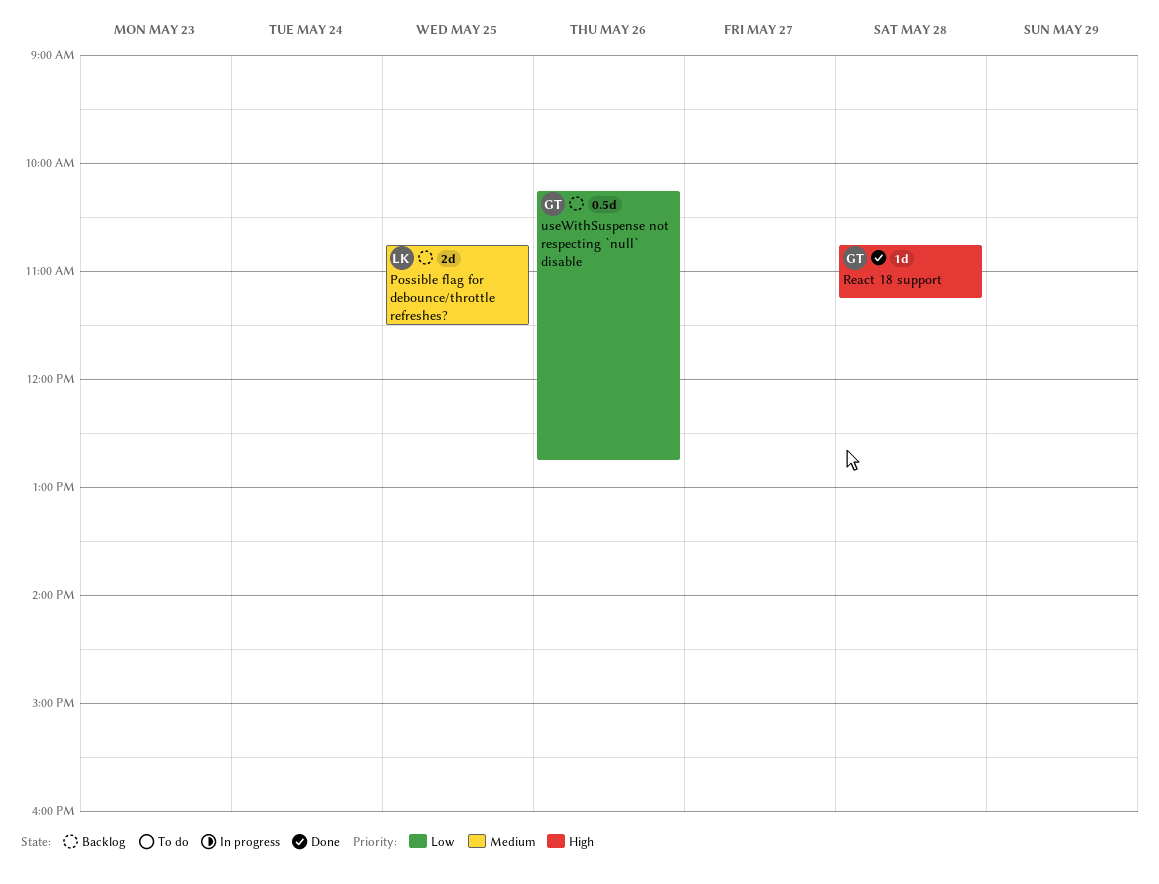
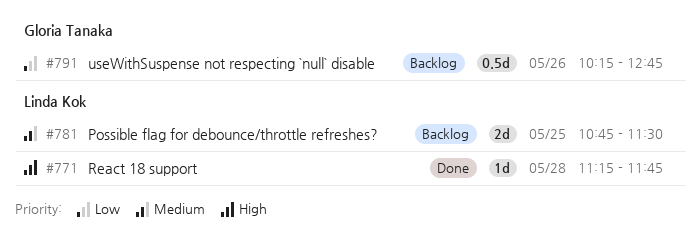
React 18 support, owner: Gloria Tanaka -> Linda Kok
React 18 support, begins: 10:45 -> 11:15
React 18 support, ends: 11:15 -> 11:45

